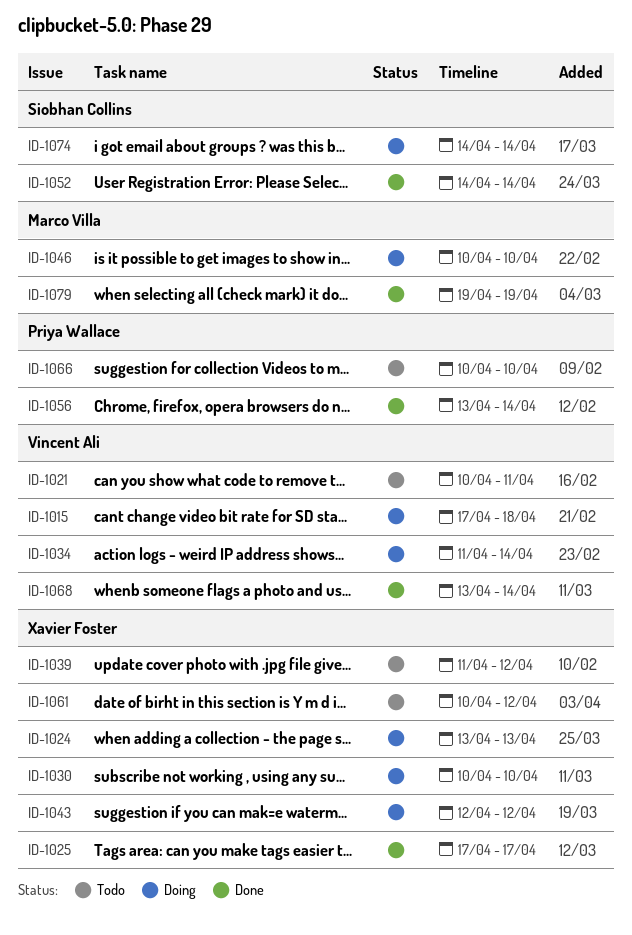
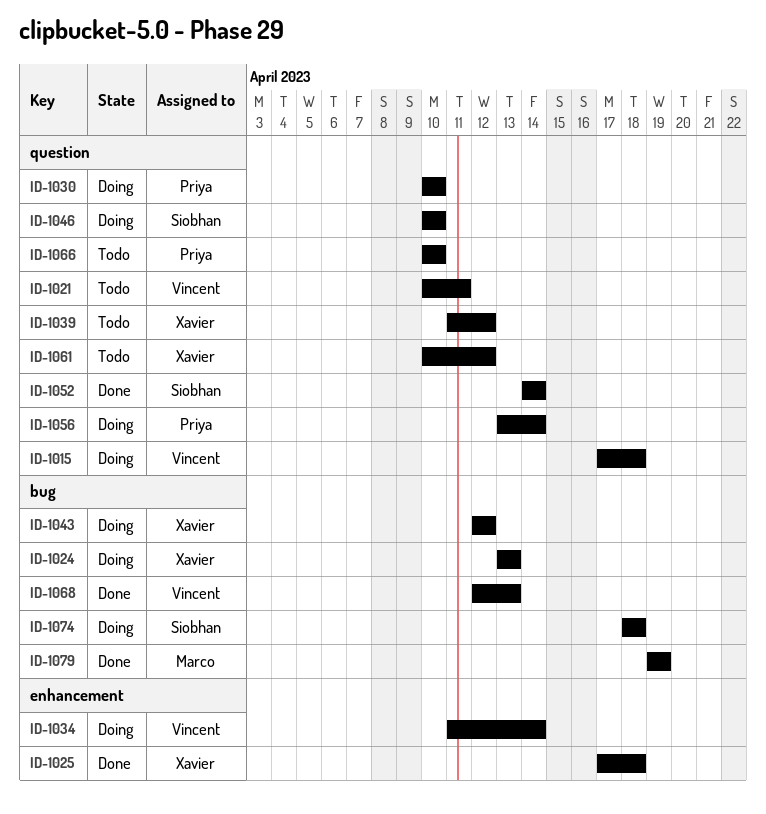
ID-1025, due: Apr 17 -> Apr 18
ID-1030, owner: Xavier Foster -> Priya Wallace
ID-1046, owner: Marco Villa -> Siobhan Collins
ID-1056, status: Done -> Doing
ID-1068, start: Apr 13 -> Apr 12
ID-1068, due: Apr 14 -> Apr 13
ID-1074, start: Apr 14 -> Apr 18
ID-1074, due: Apr 14 -> Apr 18

